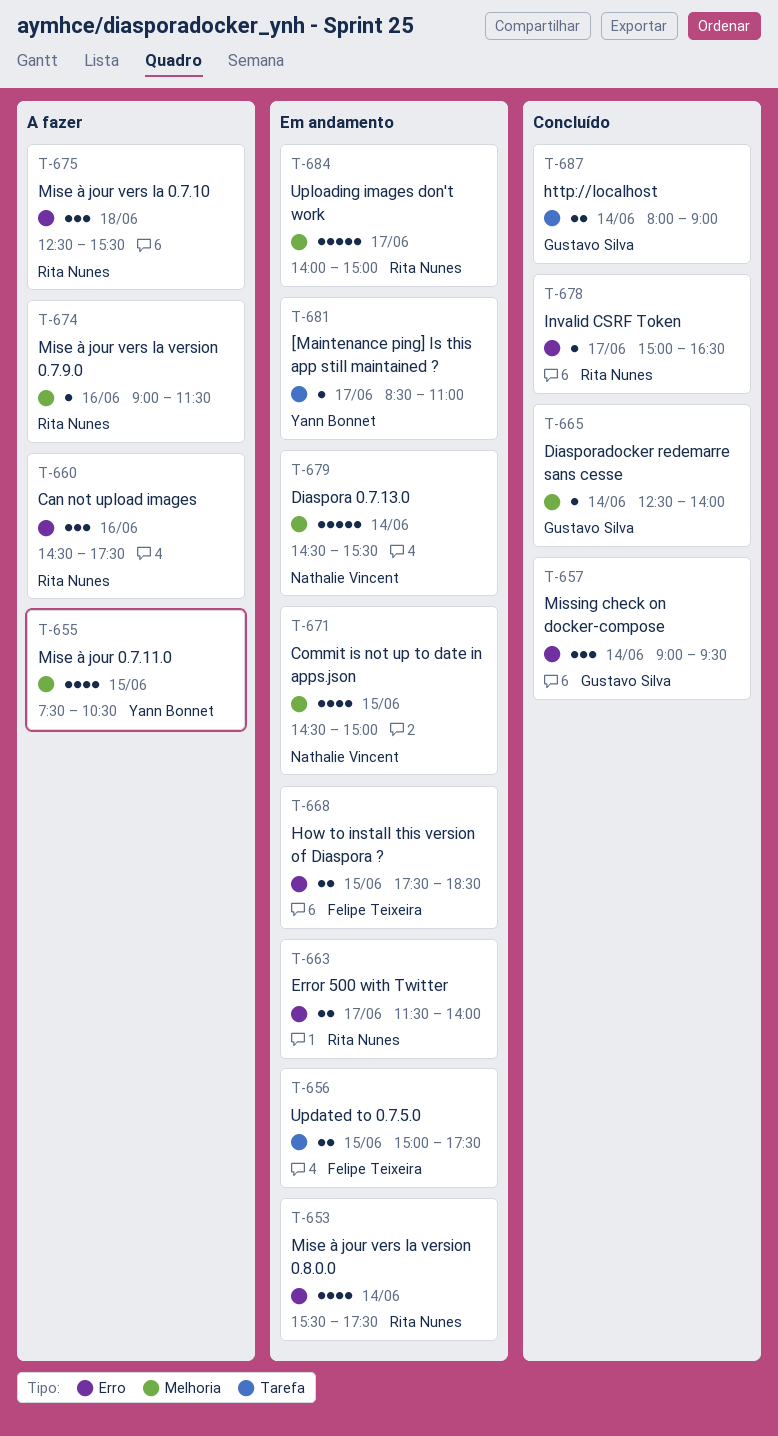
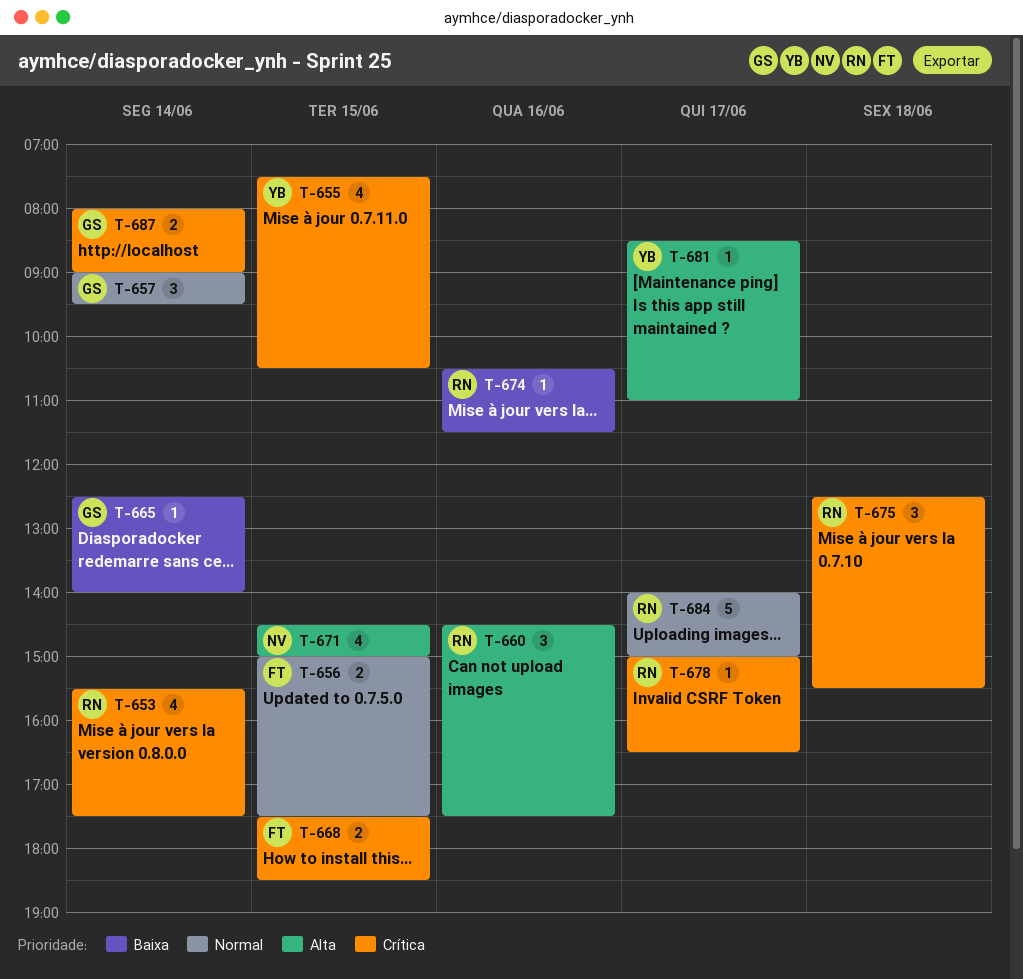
T-663: present -> none
T-674, begins: 09:00 -> 10:30
T-679: present -> none

